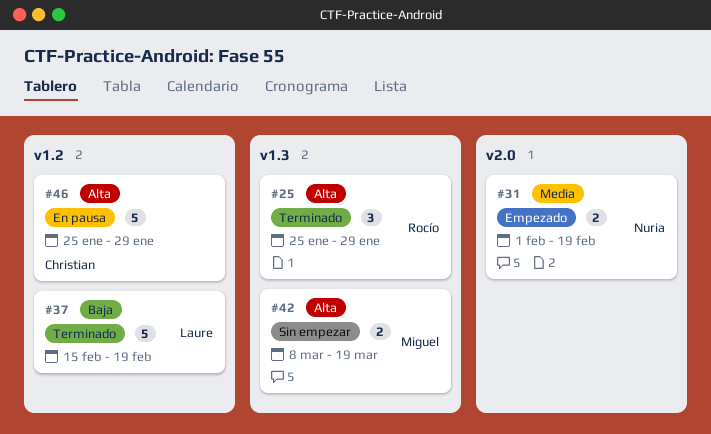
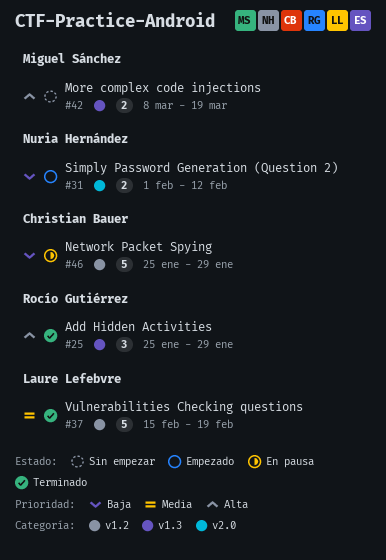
#31, priority: Media -> Baja
#31, due: Feb 19 -> Feb 12
#37, priority: Baja -> Media
#46, priority: Alta -> Baja

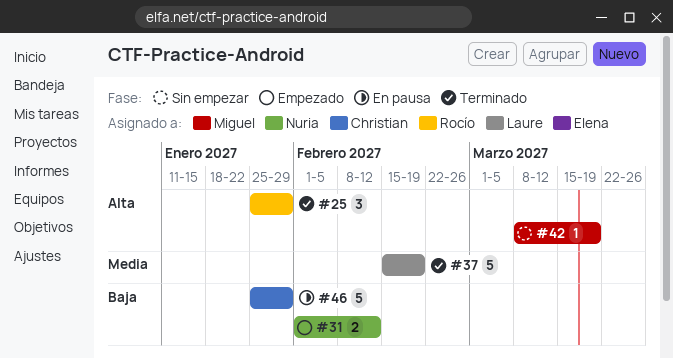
#42, estimate: 2 -> 1

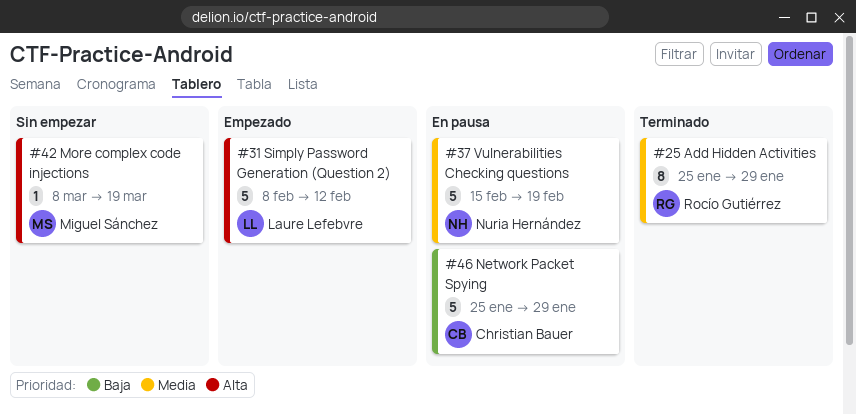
#25, priority: Alta -> Media
#25, estimate: 3 -> 8
#31, owner: Nuria Hernández -> Laure Lefebvre
#31, priority: Baja -> Alta
#31, estimate: 2 -> 5
#31, start: Feb 1 -> Feb 8
#37, status: Terminado -> En pausa
#37, owner: Laure Lefebvre -> Nuria Hernández

